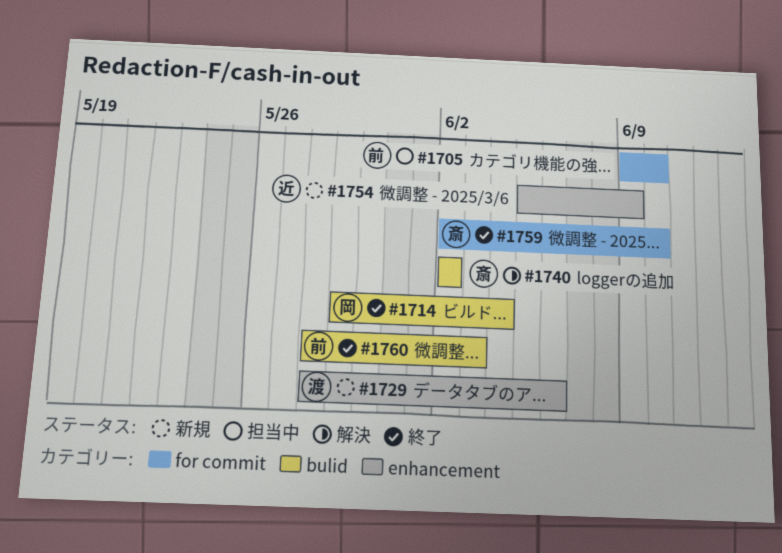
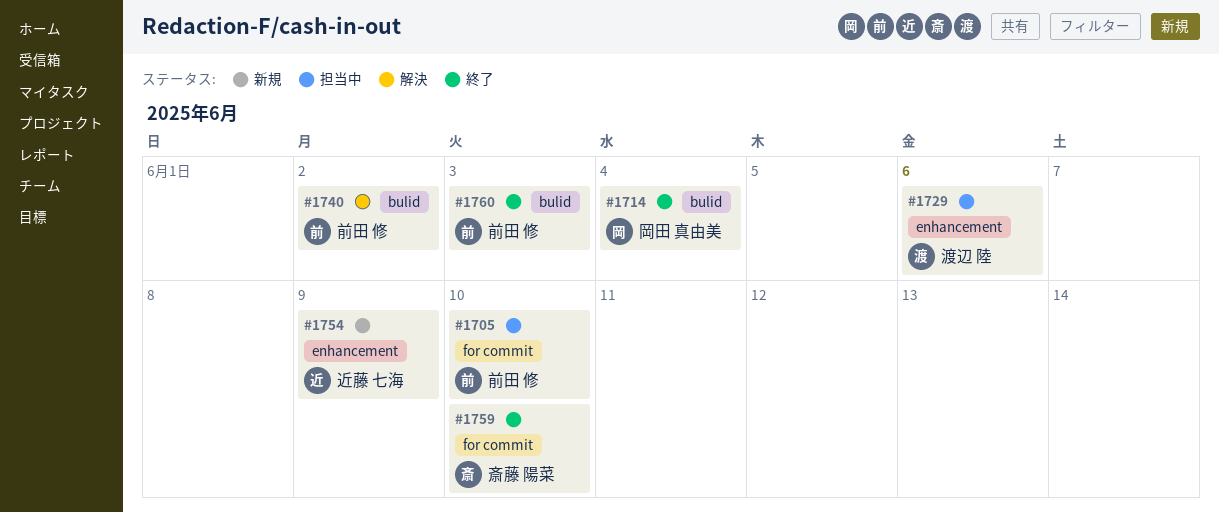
#1729, status: 新規 -> 担当中
#1740, owner: 斎藤 陽菜 -> 前田 修

